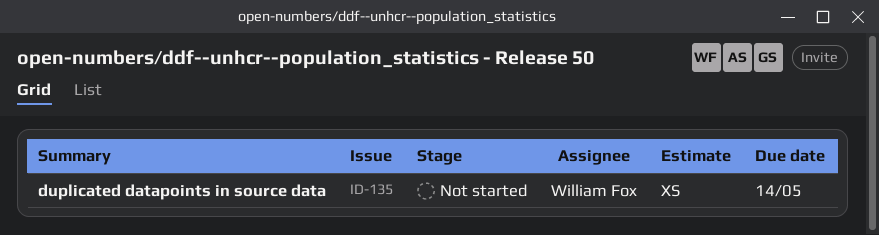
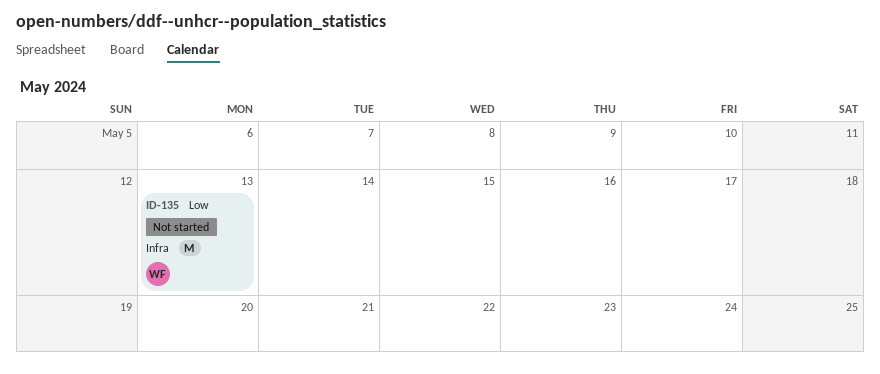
ID-135, estimate: XS -> M
ID-135, due: May 14 -> May 13

